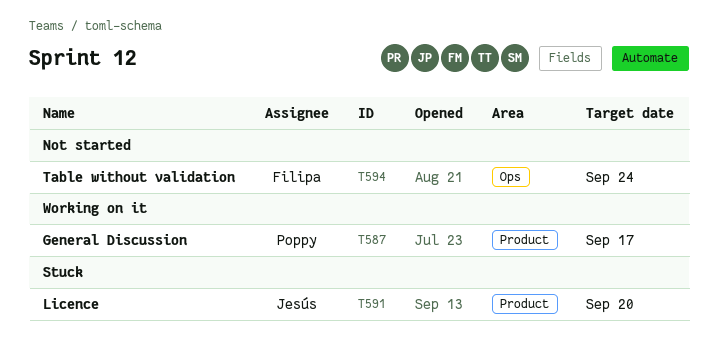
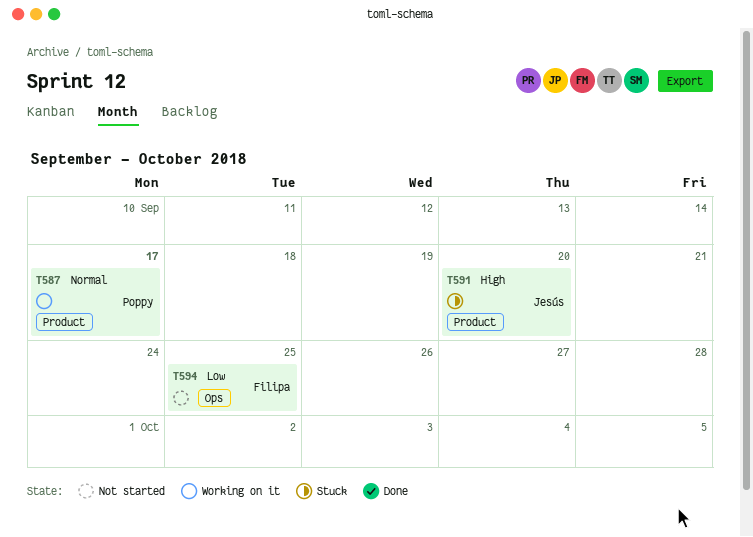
T594, due: Sep 24 -> Sep 25

